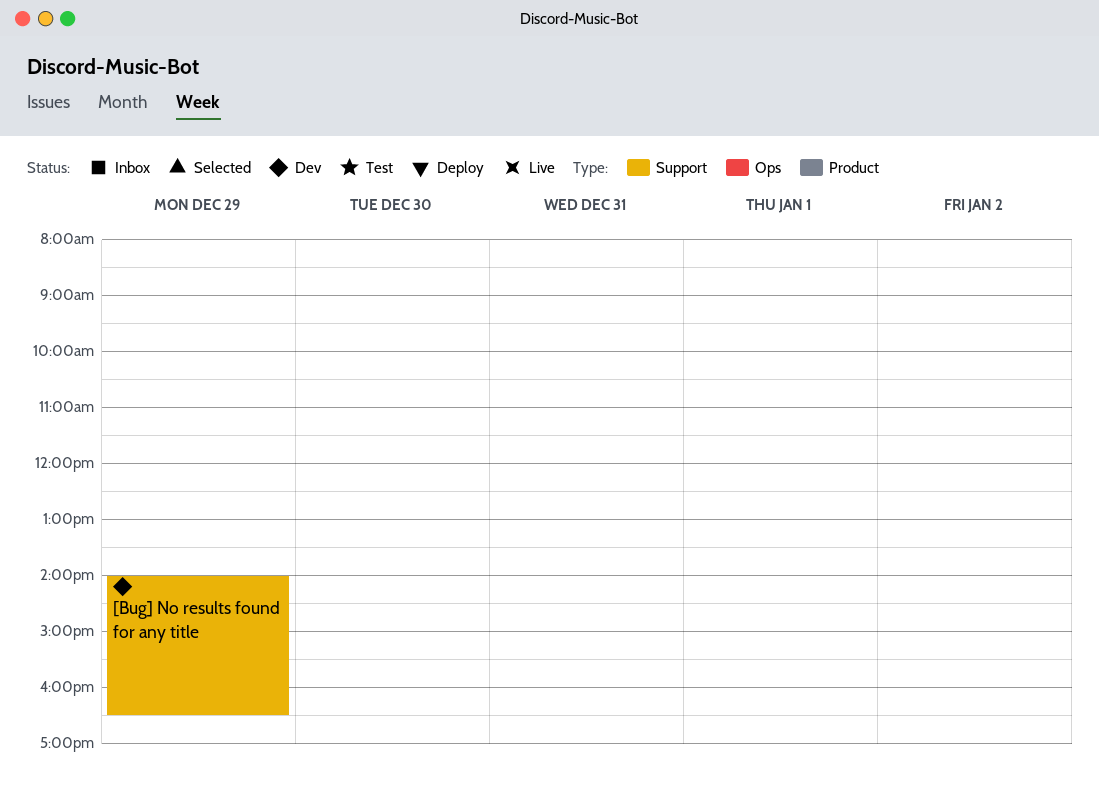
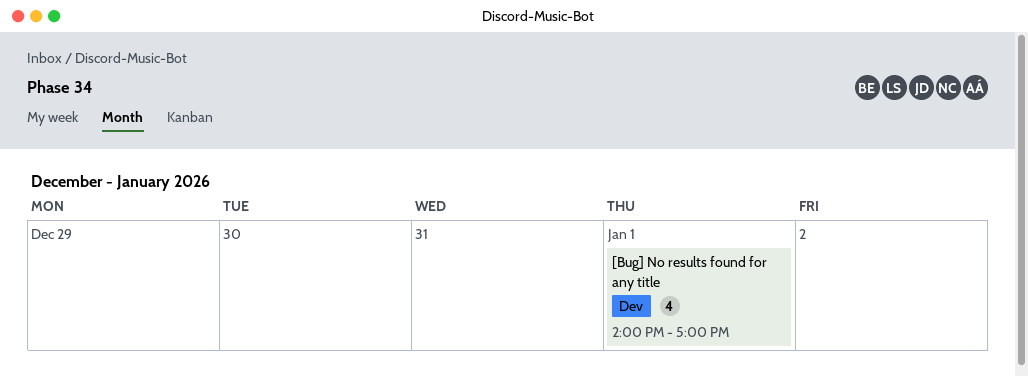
[Bug] No results found for any title, day: Dec 29 -> Jan 1
[Bug] No results found for any title, ends: 16:30 -> 17:00

